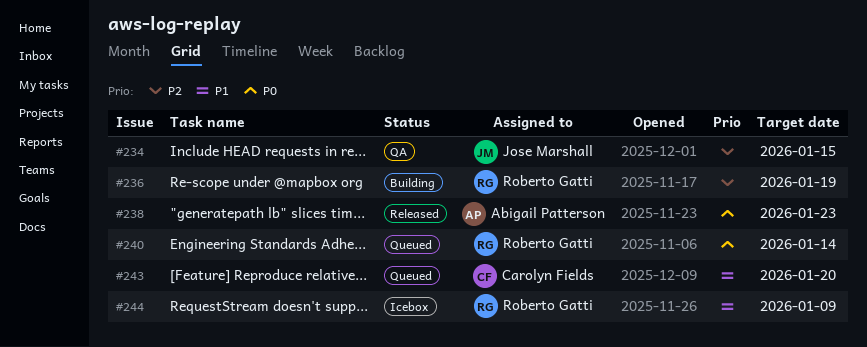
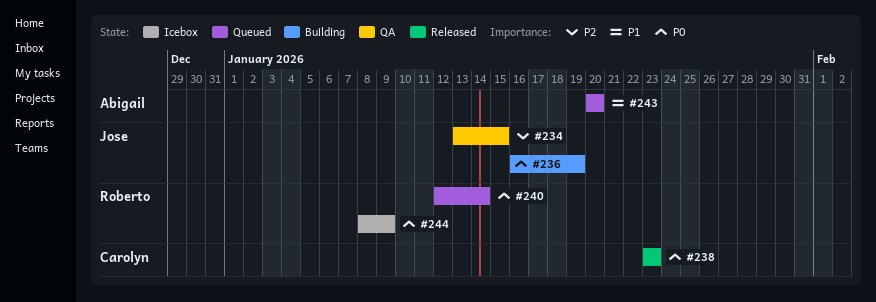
#236, owner: Roberto Gatti -> Jose Marshall
#236, priority: P2 -> P0
#238, owner: Abigail Patterson -> Carolyn Fields
#243, owner: Carolyn Fields -> Abigail Patterson
#244, priority: P1 -> P0

